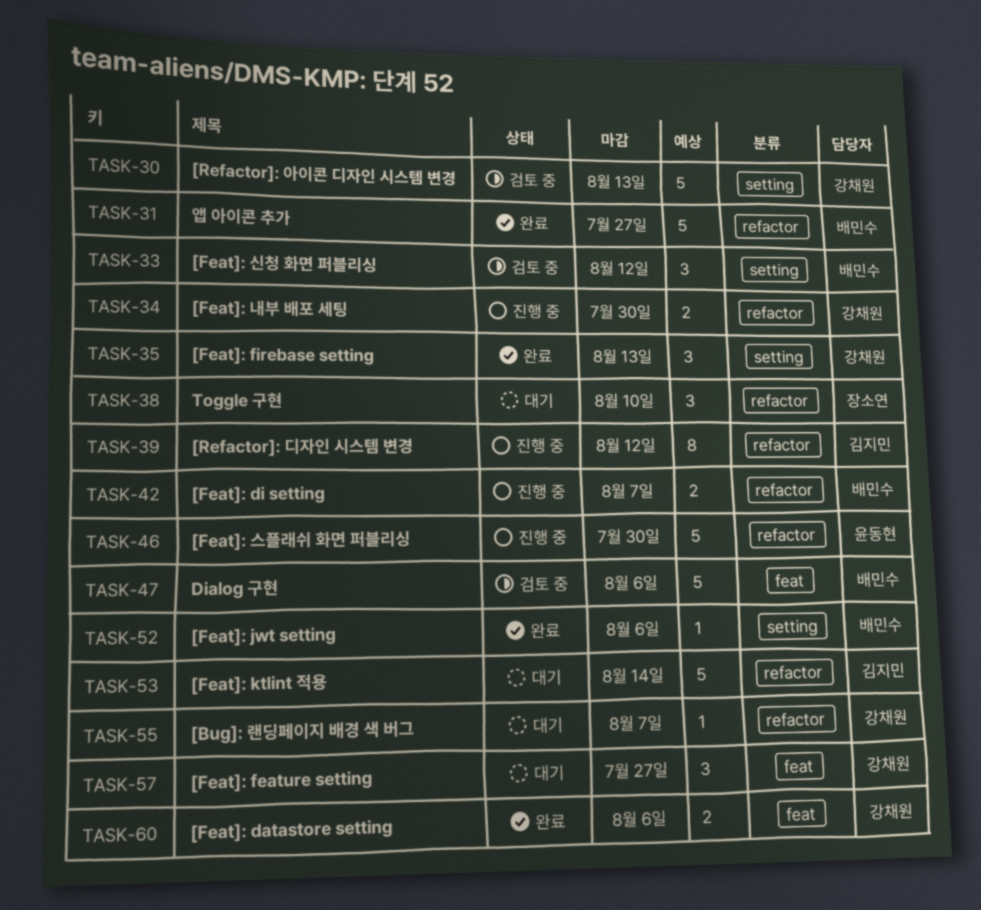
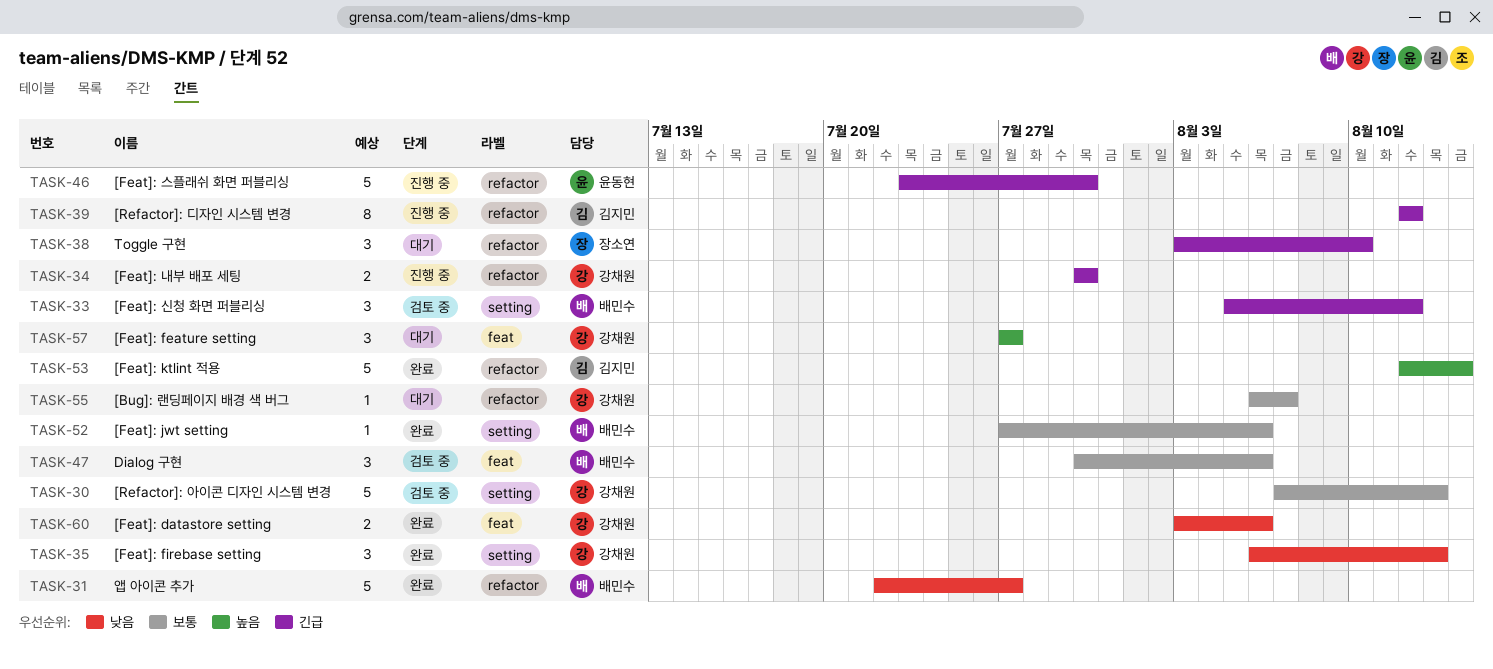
TASK-42: present -> none
TASK-47, estimate: 5 -> 3
TASK-53, status: 대기 -> 완료

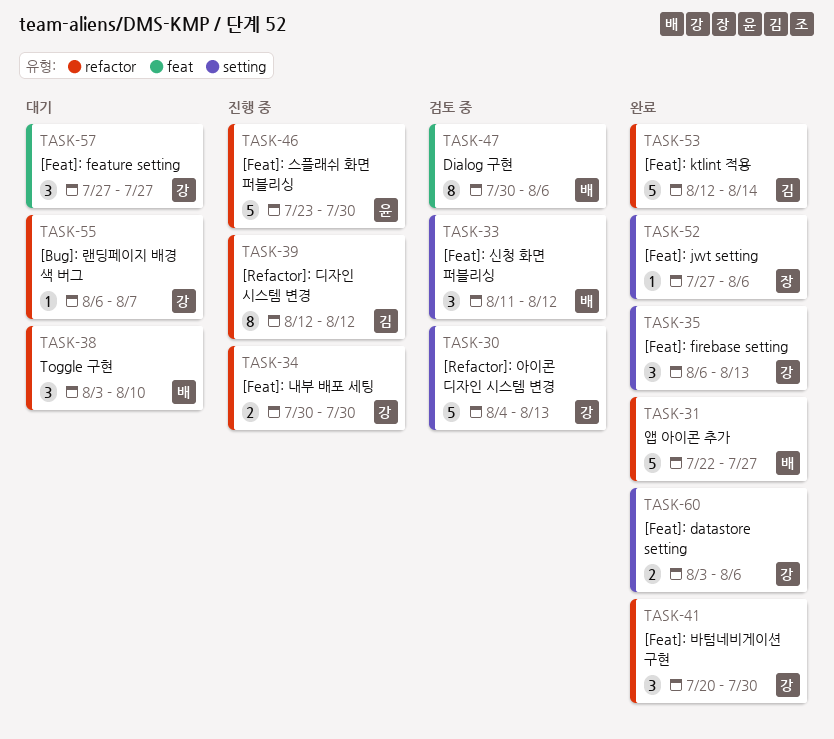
TASK-30, start: Aug 7 -> Aug 4
TASK-33, start: Aug 5 -> Aug 11
TASK-38, owner: 장소연 -> 배민수
TASK-41: none -> present
TASK-47, estimate: 3 -> 8
TASK-52, owner: 배민수 -> 장소연
TASK-60, label: feat -> setting

